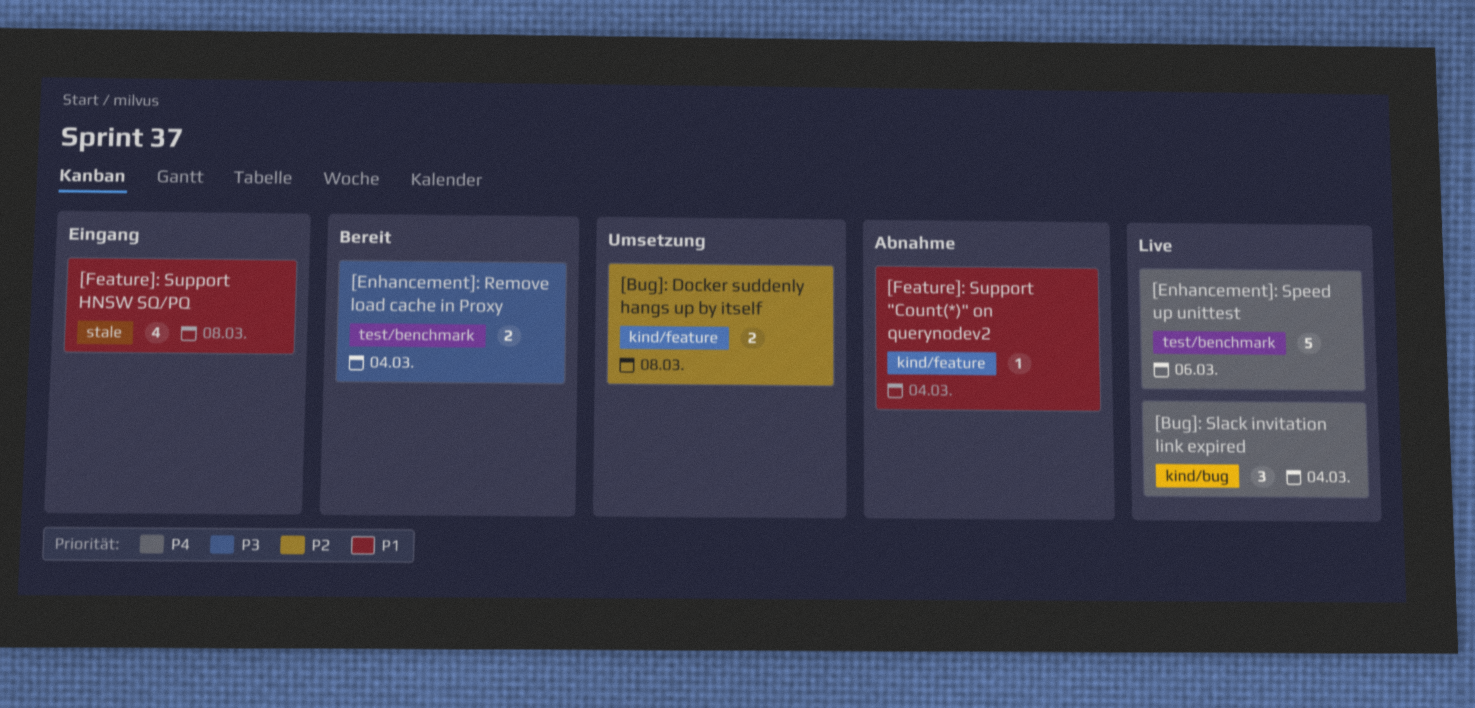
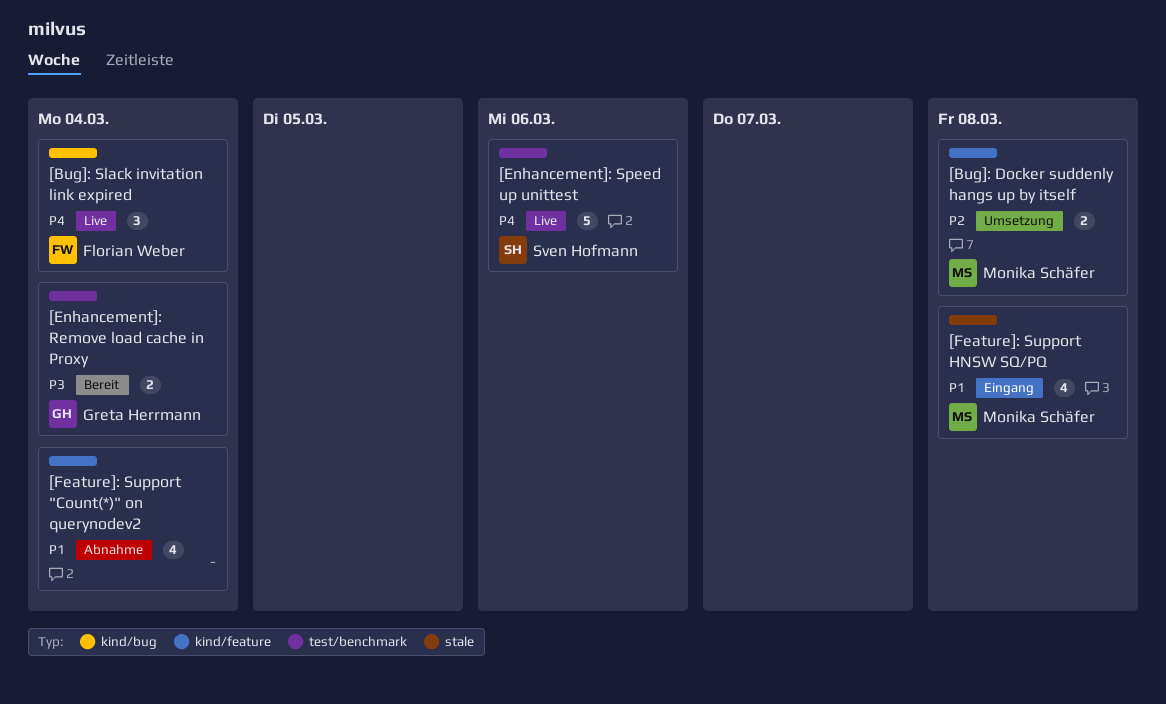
[Feature]: Support "Count(*)" on querynodev2, estimate: 1 -> 4

